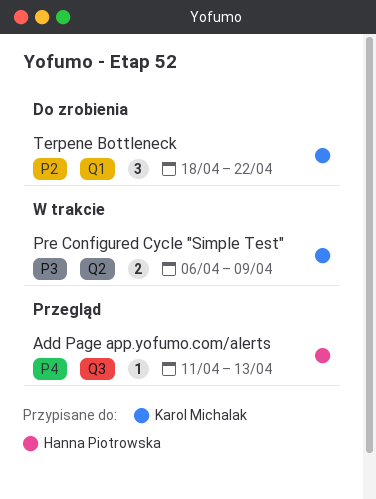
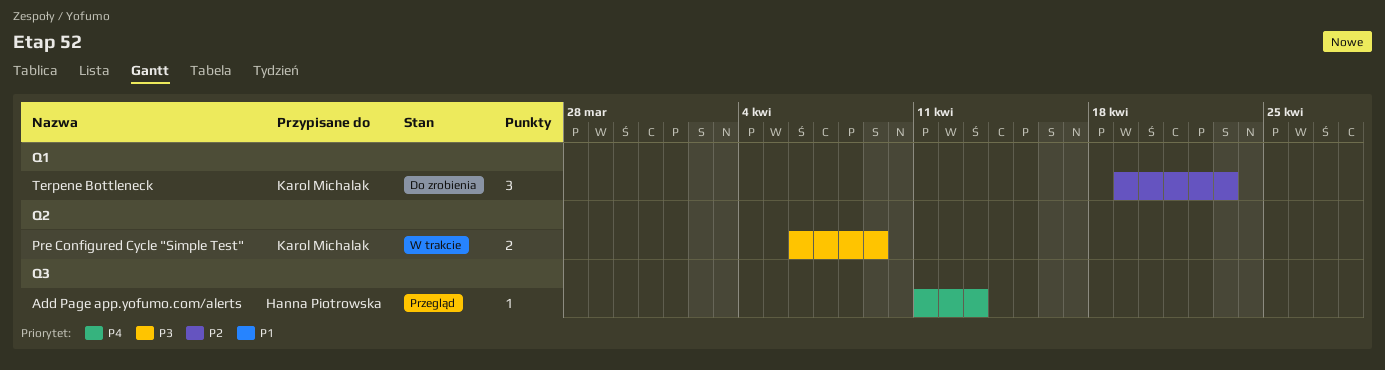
Terpene Bottleneck, start: Apr 18 -> Apr 19
Terpene Bottleneck, due: Apr 22 -> Apr 23

